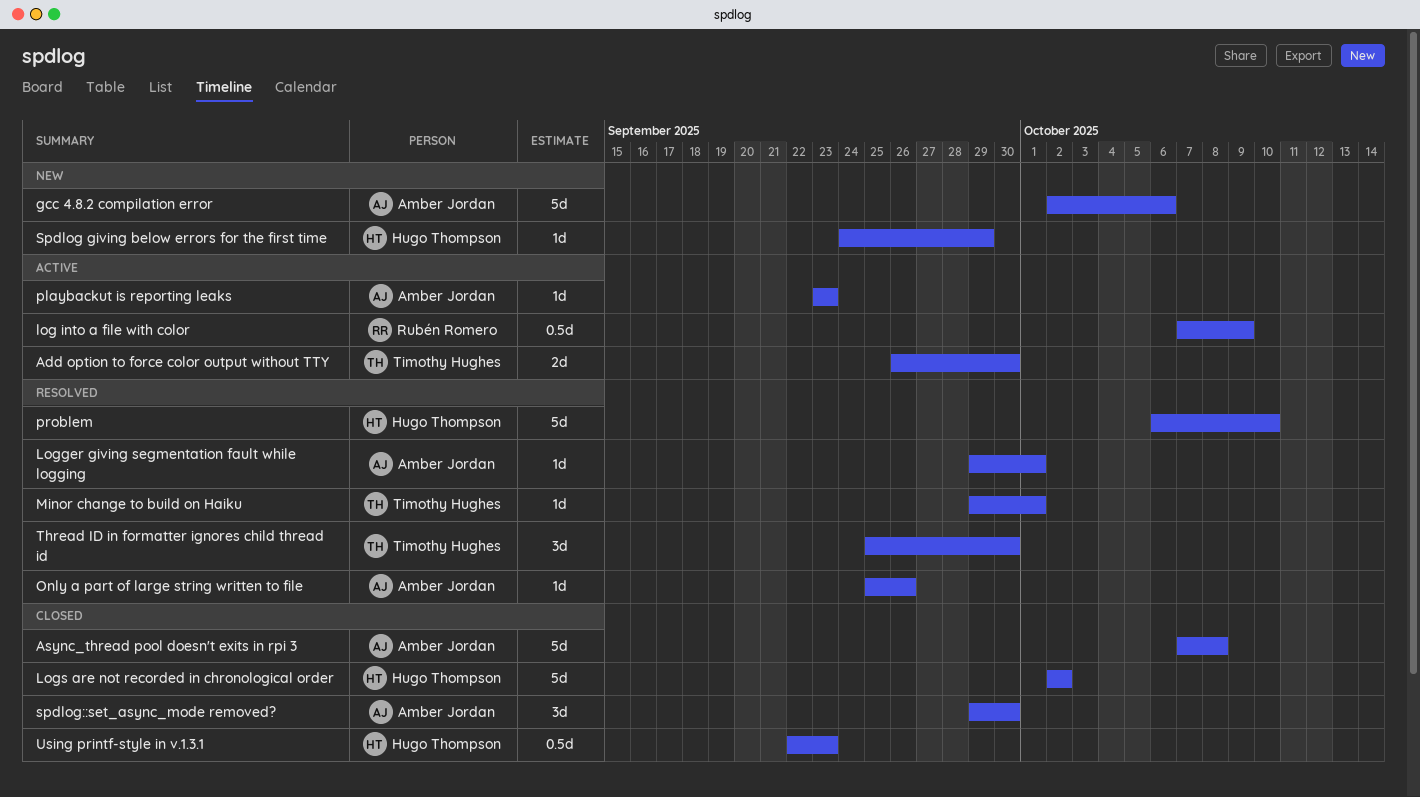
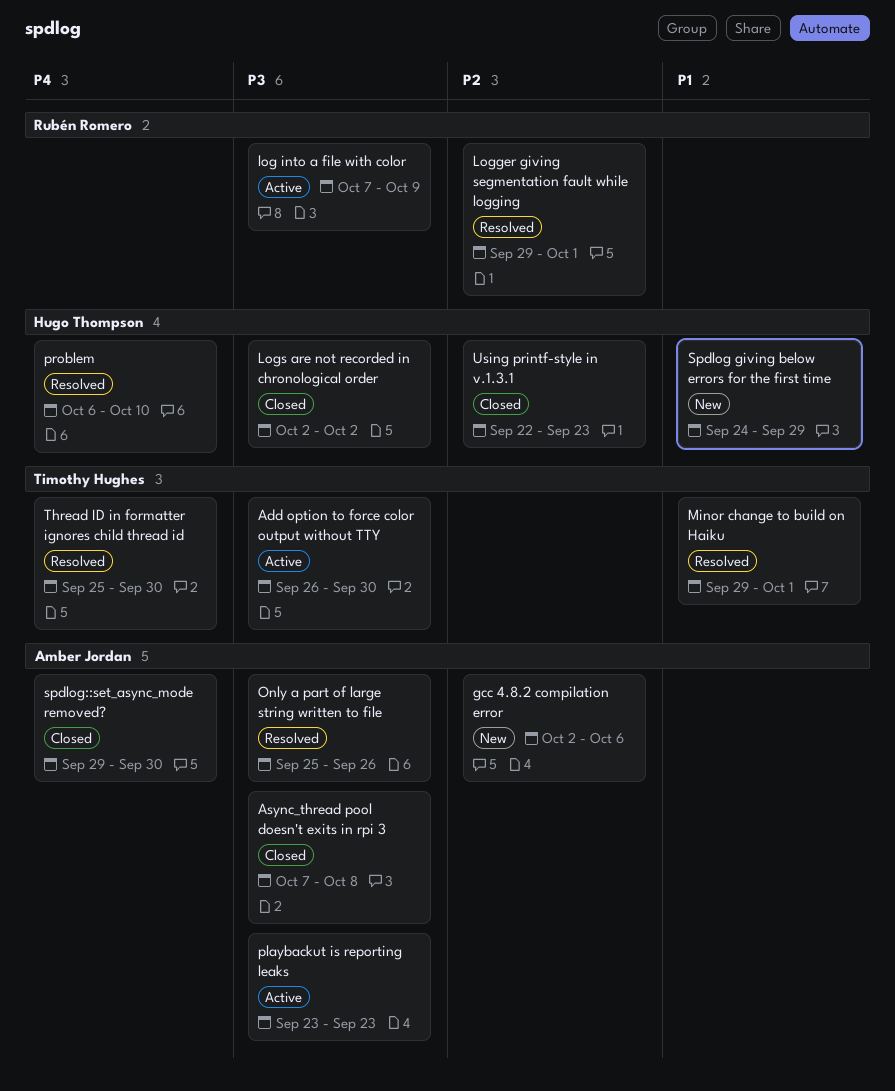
Logger giving segmentation fault while logging, owner: Amber Jordan -> Rubén Romero

